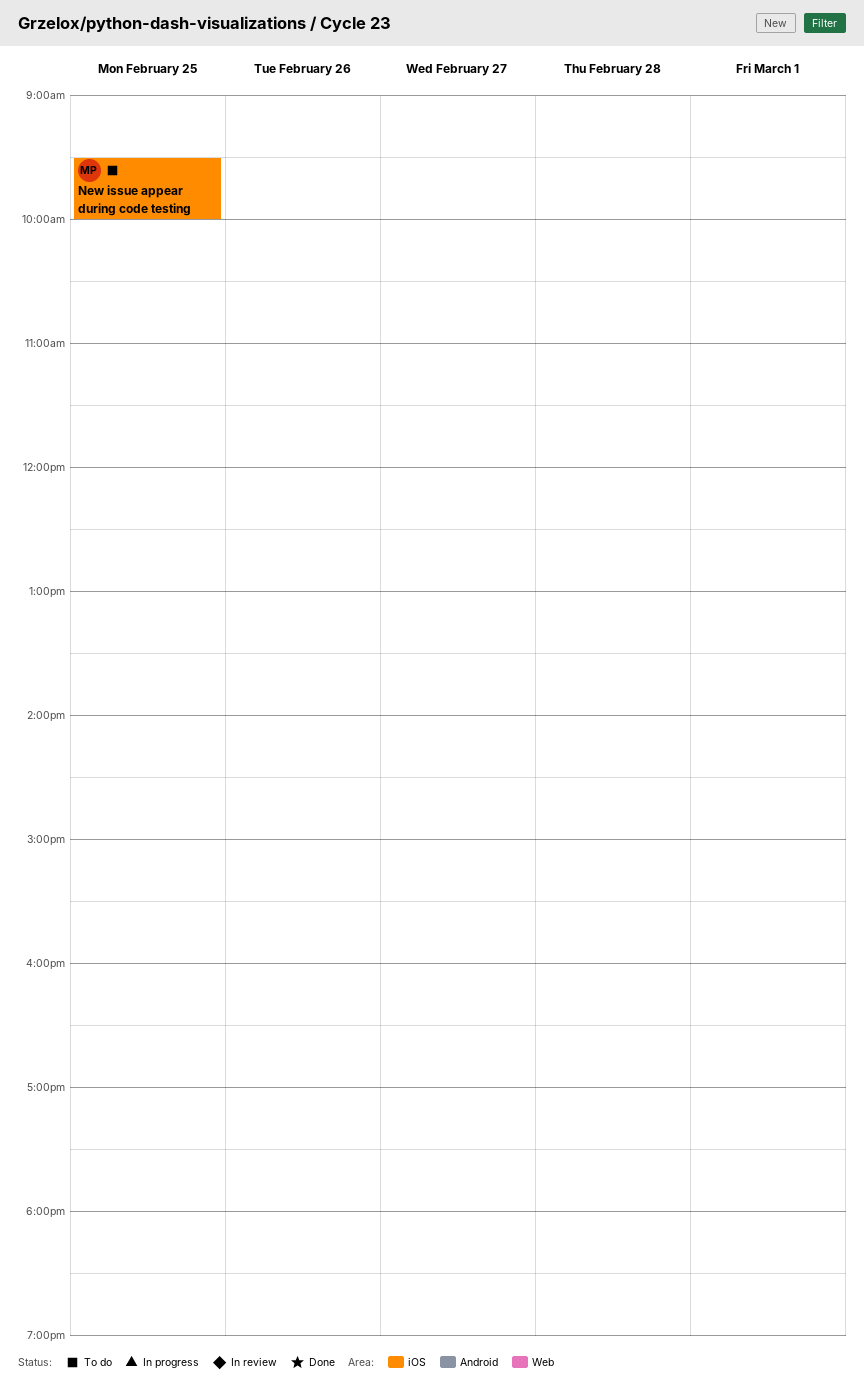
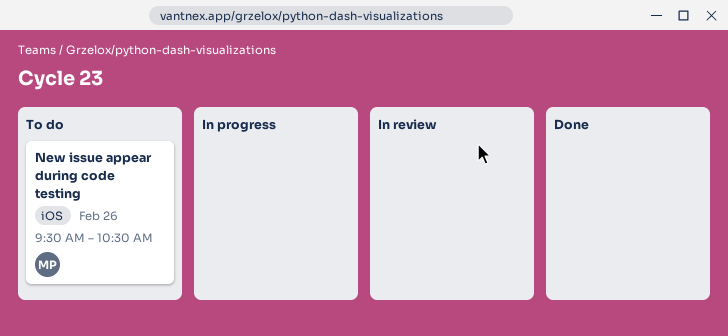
New issue appear during code testing, day: Feb 25 -> Feb 26
New issue appear during code testing, ends: 10:00 -> 10:30

